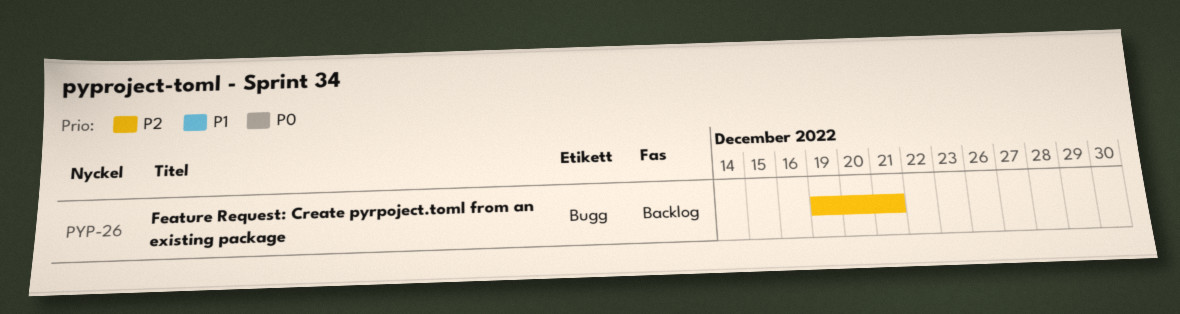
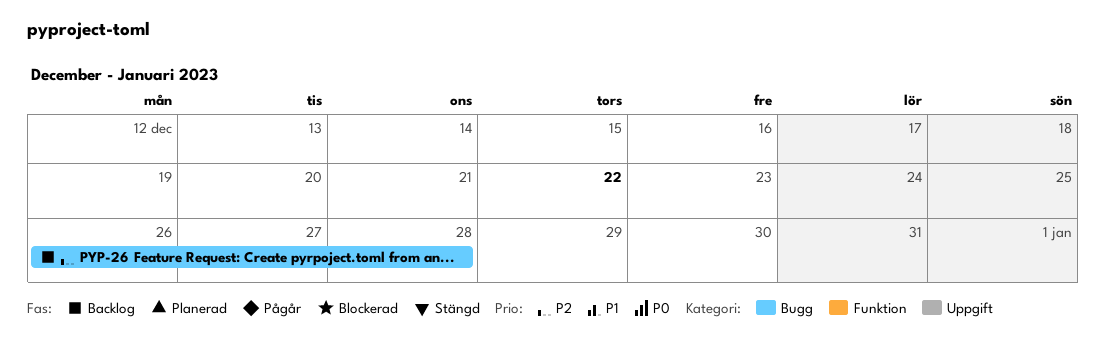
PYP-26, start: Dec 19 -> Dec 26
PYP-26, due: Dec 21 -> Dec 28

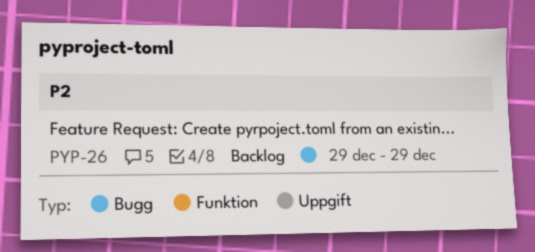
PYP-26, start: Dec 26 -> Dec 29
PYP-26, due: Dec 28 -> Dec 29

